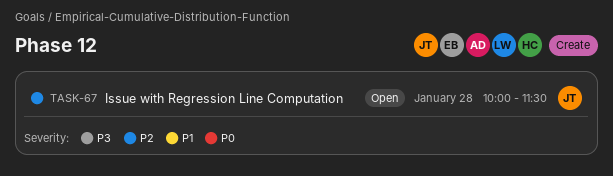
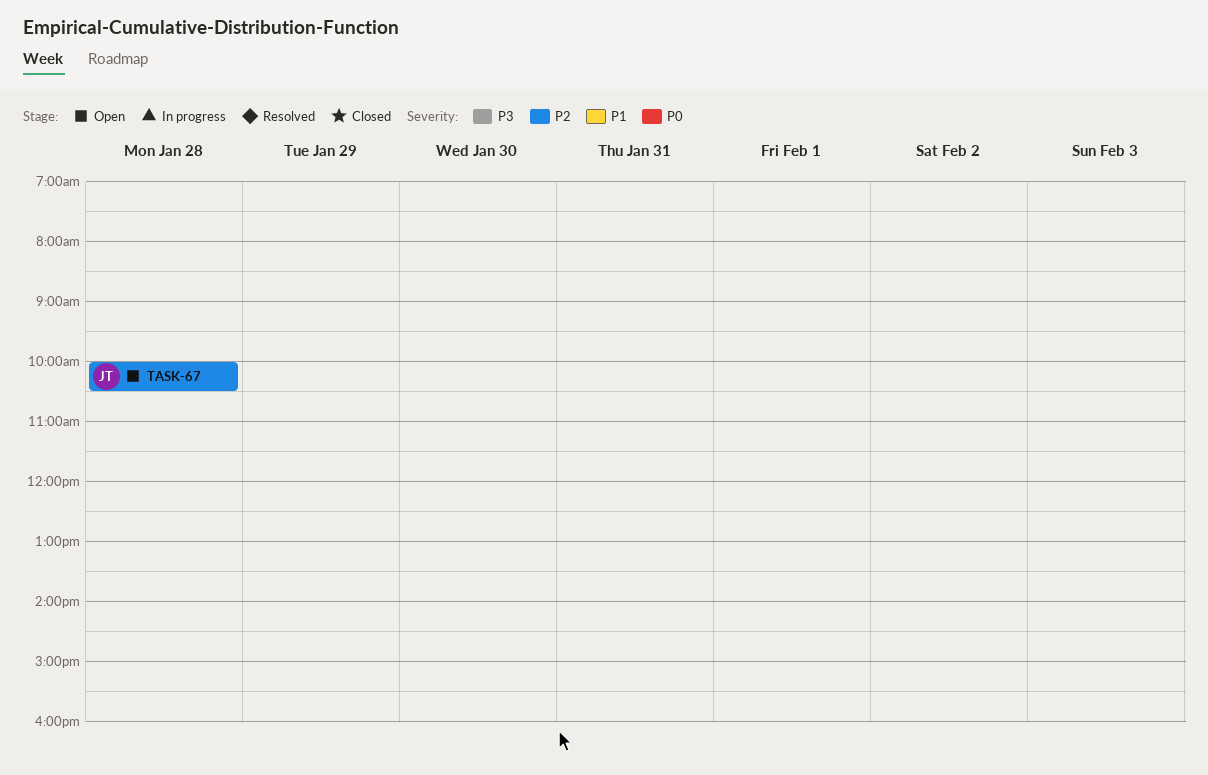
TASK-67, ends: 11:30 -> 10:30

